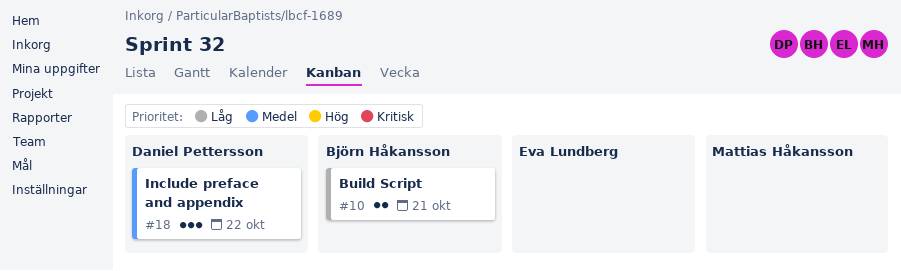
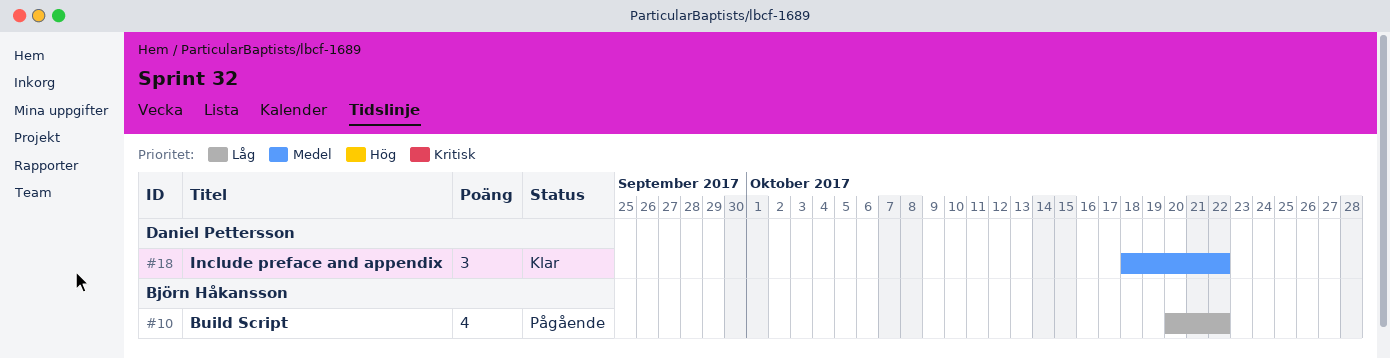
#10, estimate: 2 -> 4
#10, due: Oct 21 -> Oct 22

